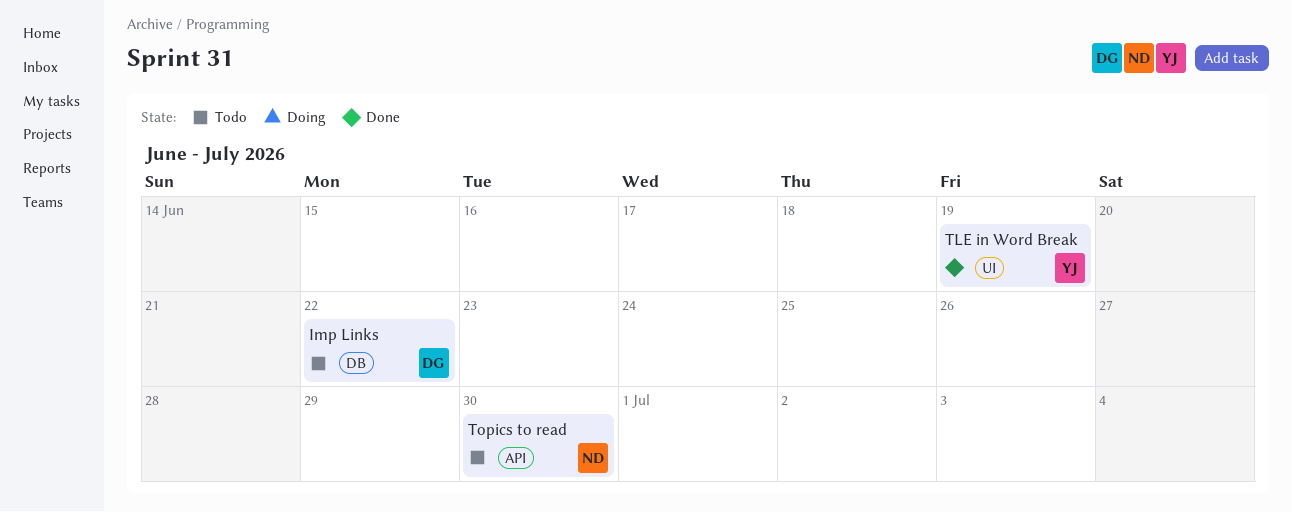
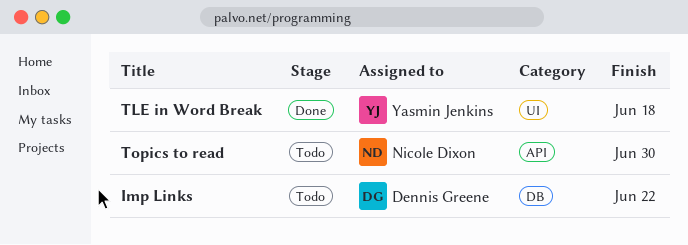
TLE in Word Break, due: Jun 19 -> Jun 18

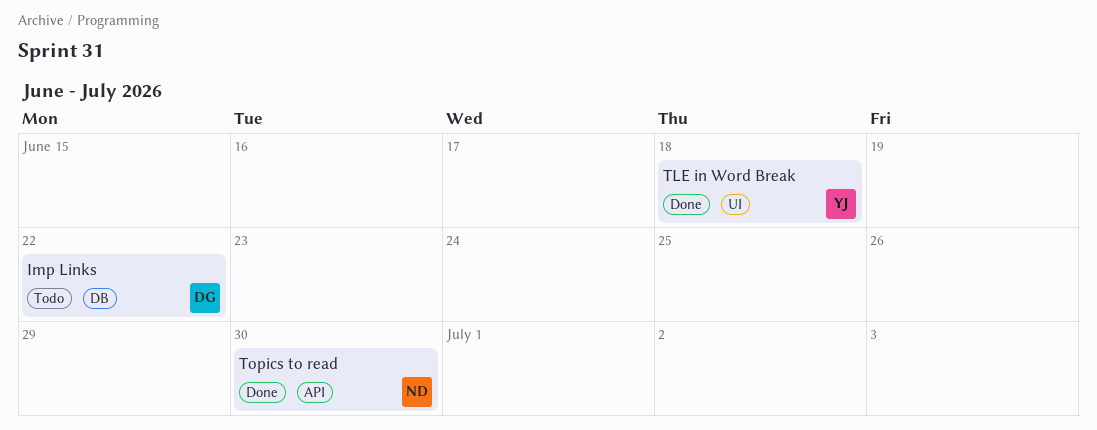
Topics to read, status: Todo -> Done

